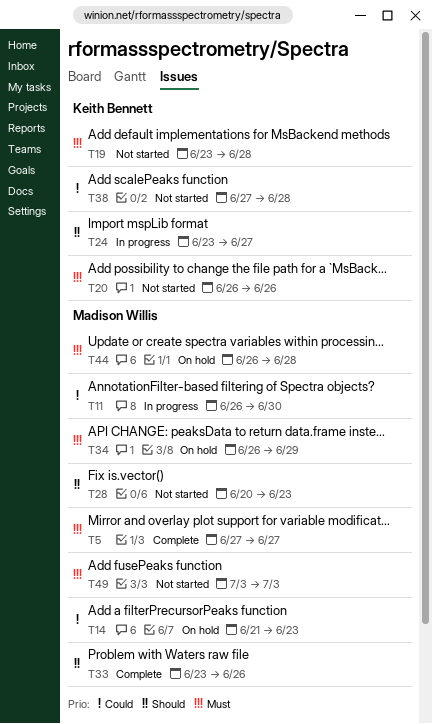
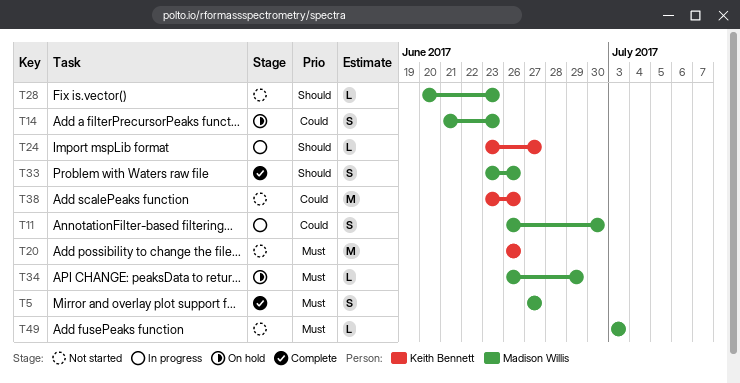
T19: present -> none
T38, start: Jun 27 -> Jun 23
T38, due: Jun 28 -> Jun 26
T44: present -> none

